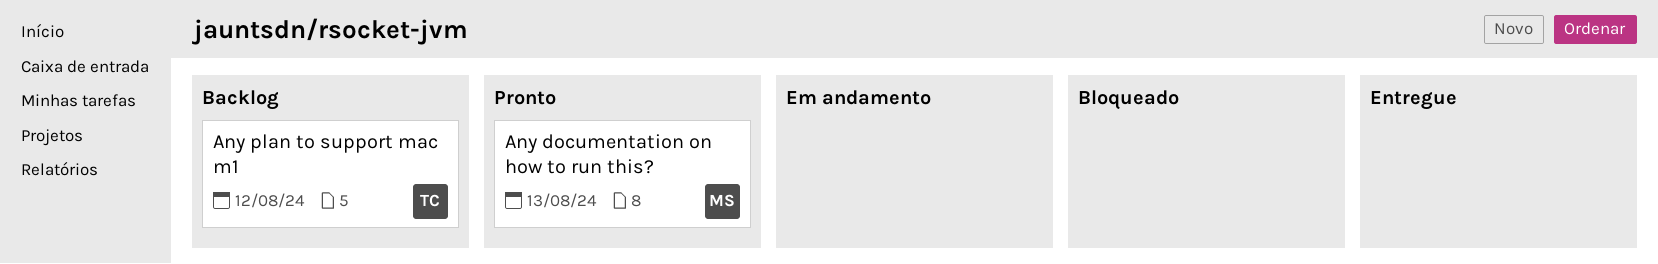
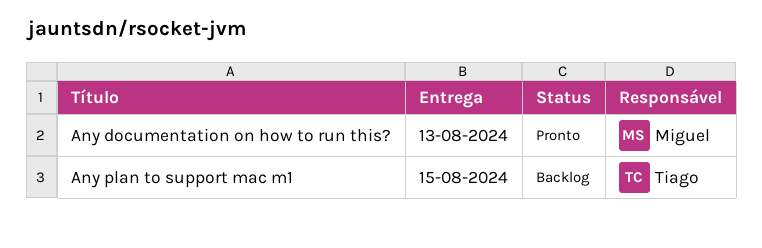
Any plan to support mac m1, due: Aug 12 -> Aug 15

